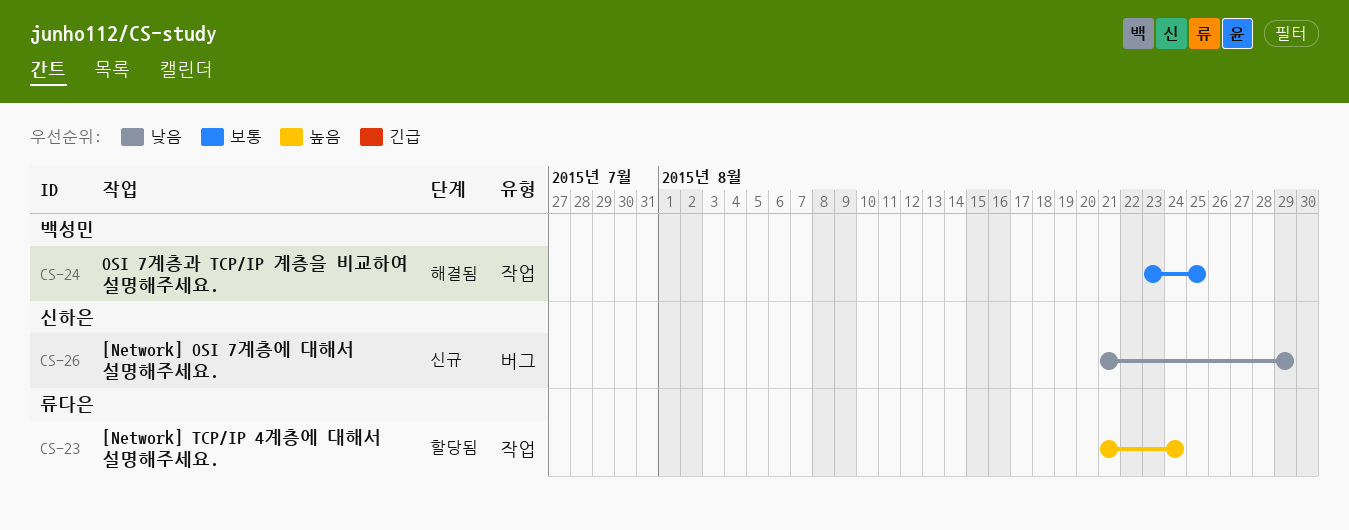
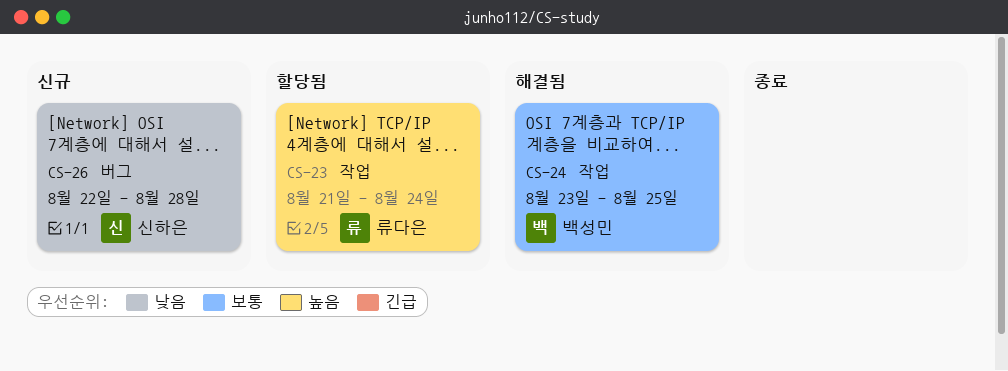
CS-26, start: Aug 21 -> Aug 22
CS-26, due: Aug 29 -> Aug 28

